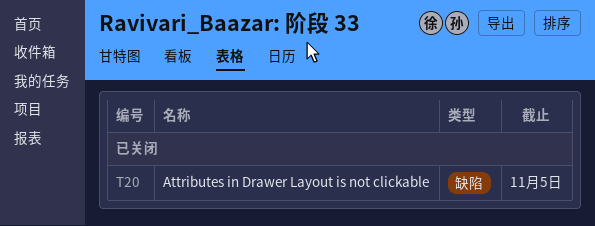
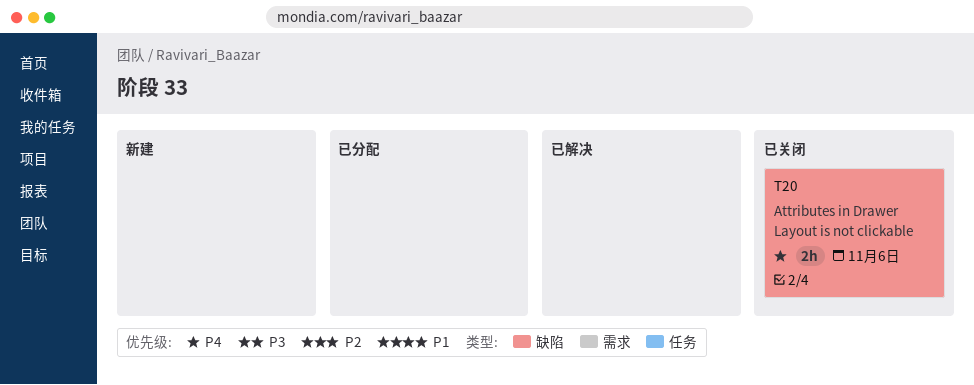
T20, due: Nov 5 -> Nov 6

